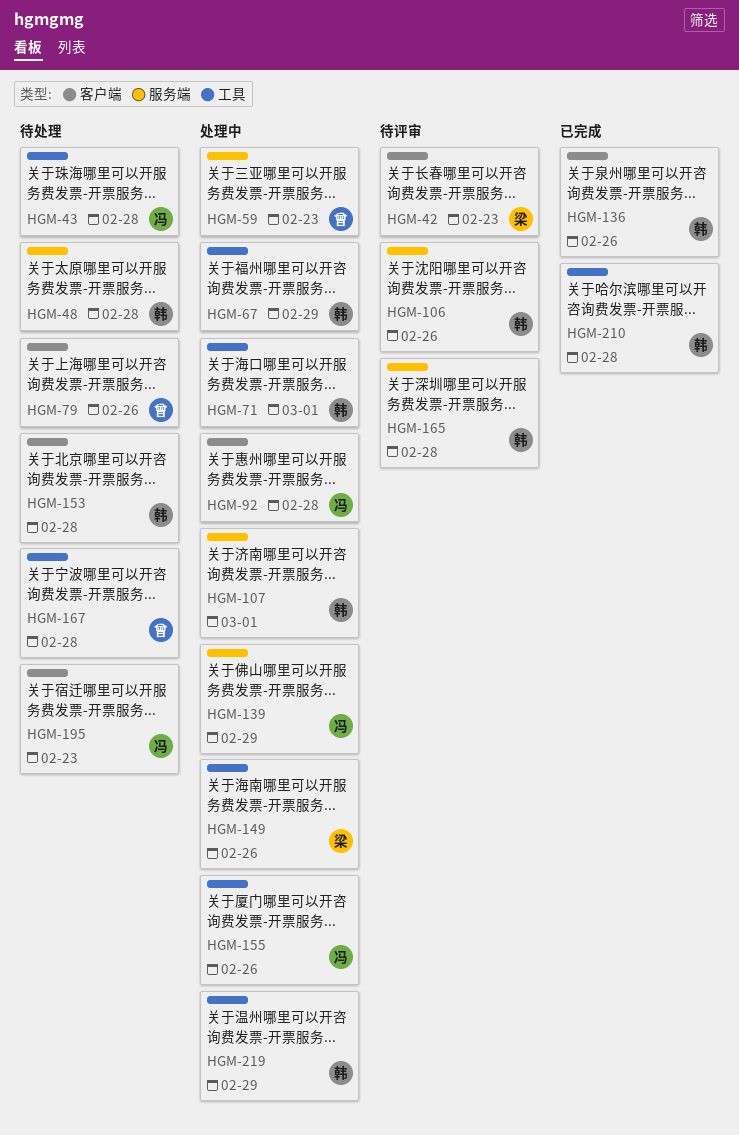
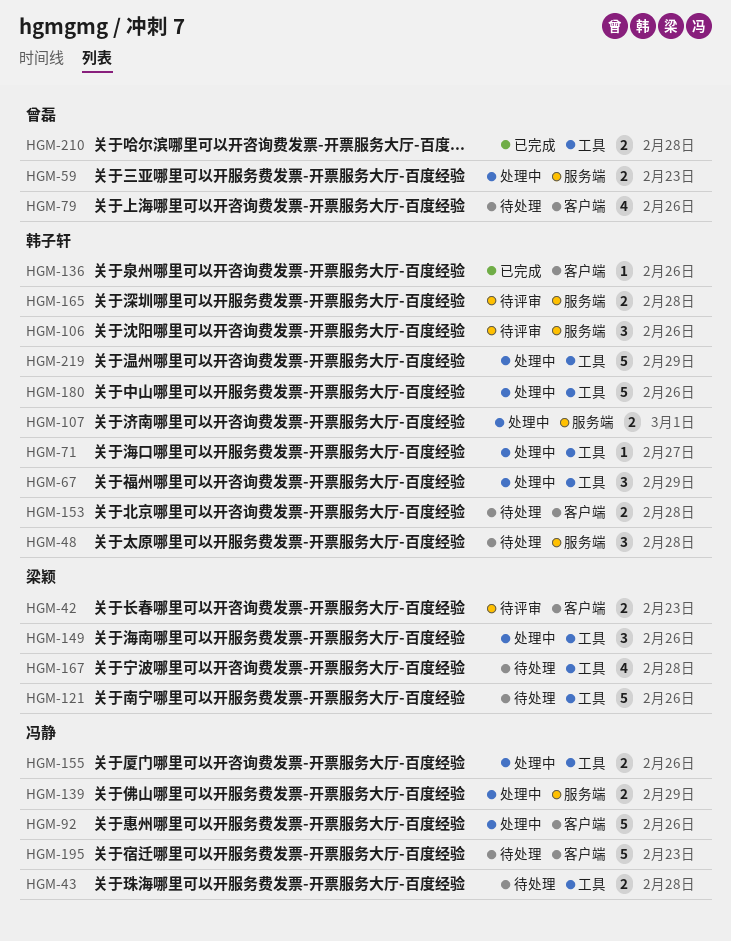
HGM-71, due: Mar 1 -> Feb 27
HGM-92, due: Feb 28 -> Feb 26
HGM-121: none -> present
HGM-167, owner: 曾磊 -> 梁颖
HGM-180: none -> present
HGM-210, owner: 韩子轩 -> 曾磊

